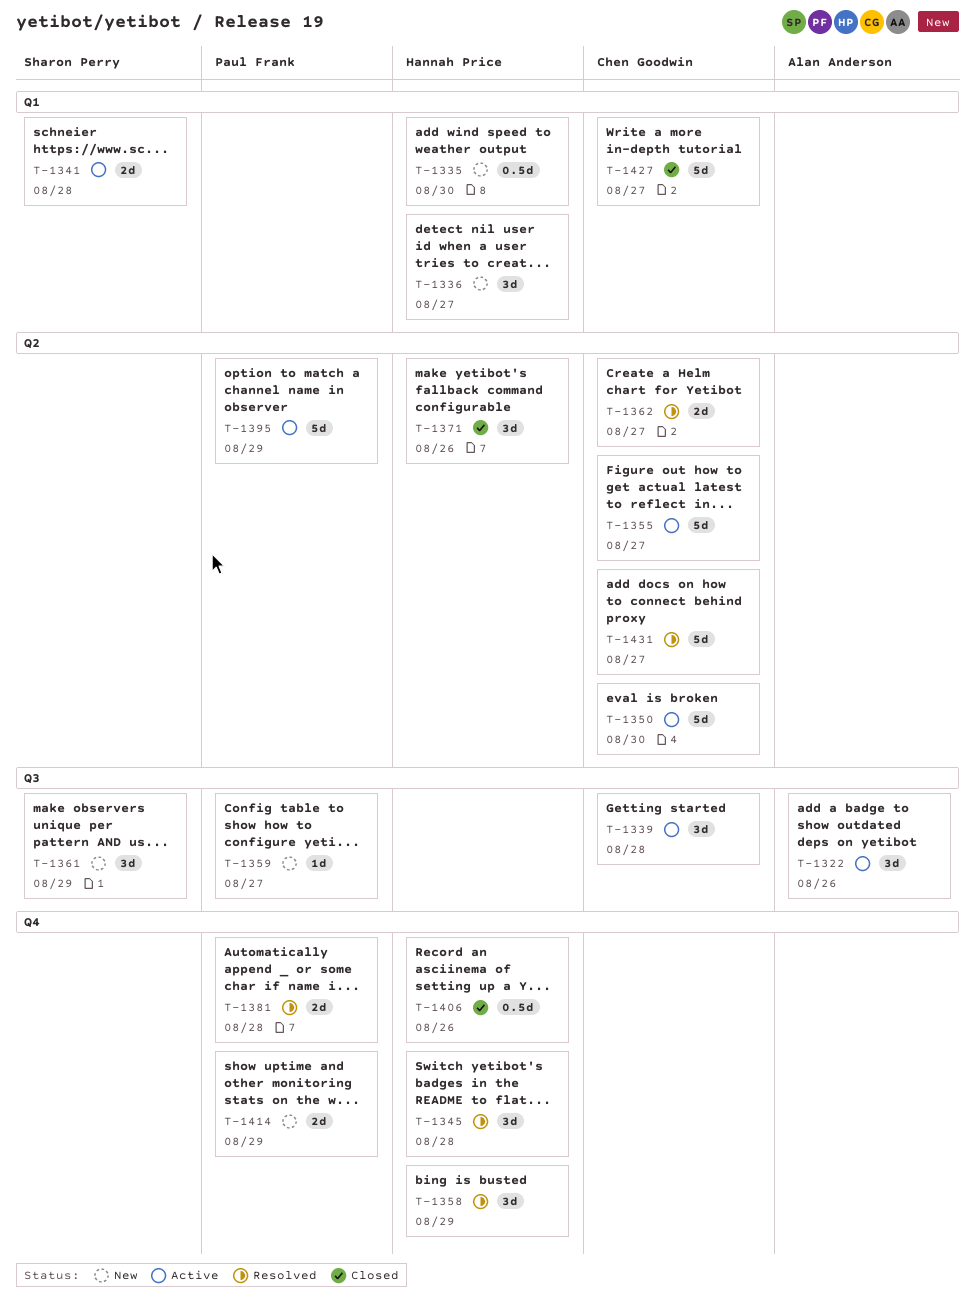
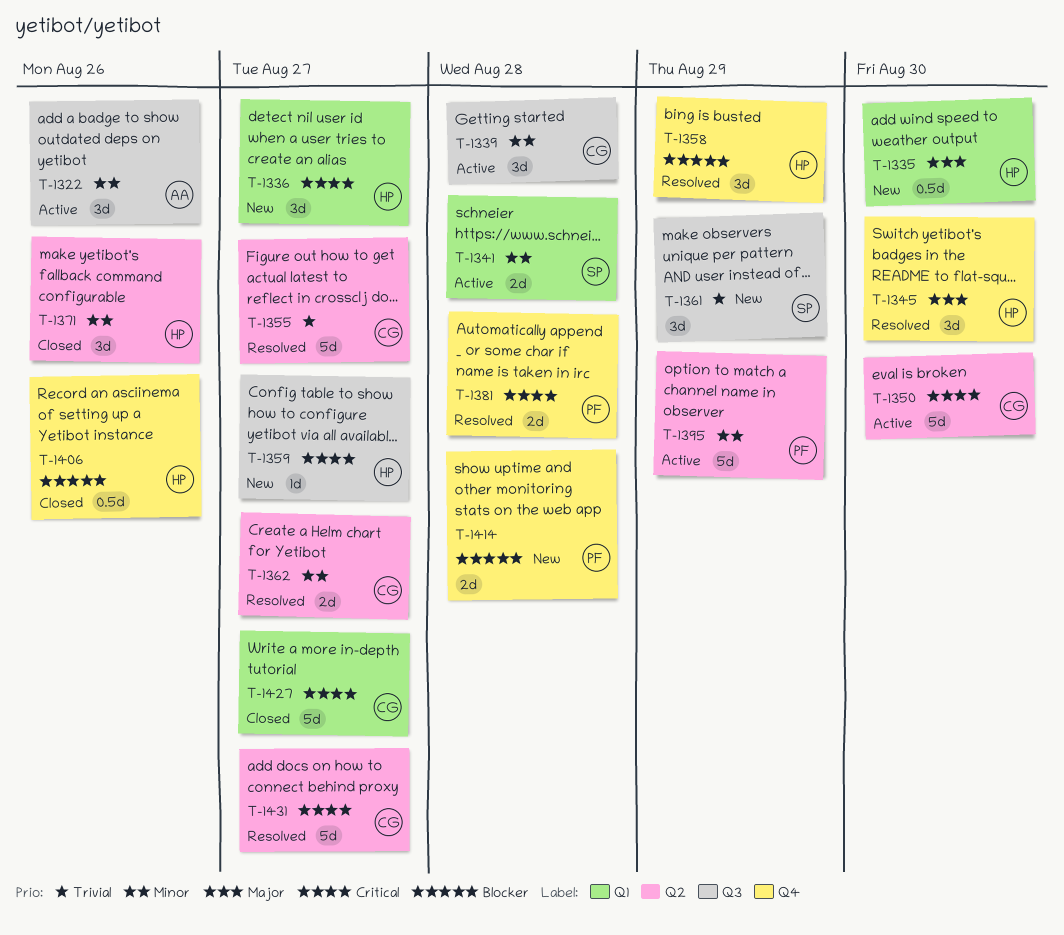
T-1345, due: Aug 28 -> Aug 30
T-1355, status: Active -> Resolved
T-1359, owner: Paul Frank -> Hannah Price
T-1414, due: Aug 29 -> Aug 28

